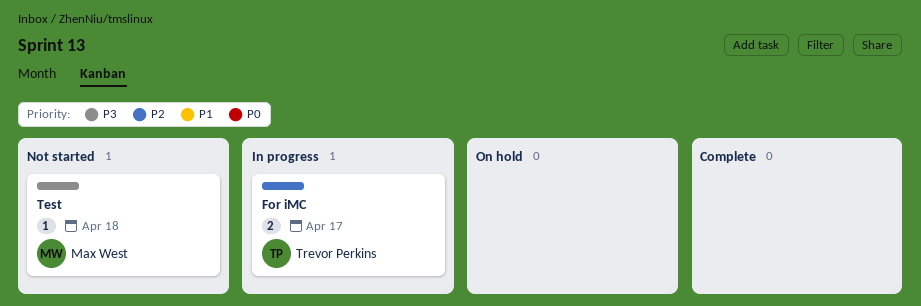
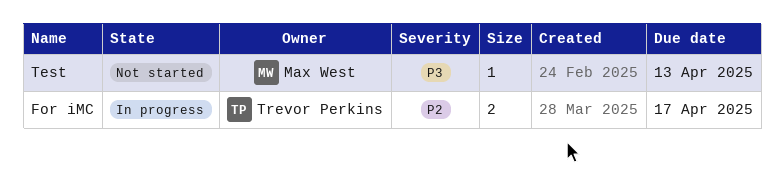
Test, due: Apr 18 -> Apr 13

